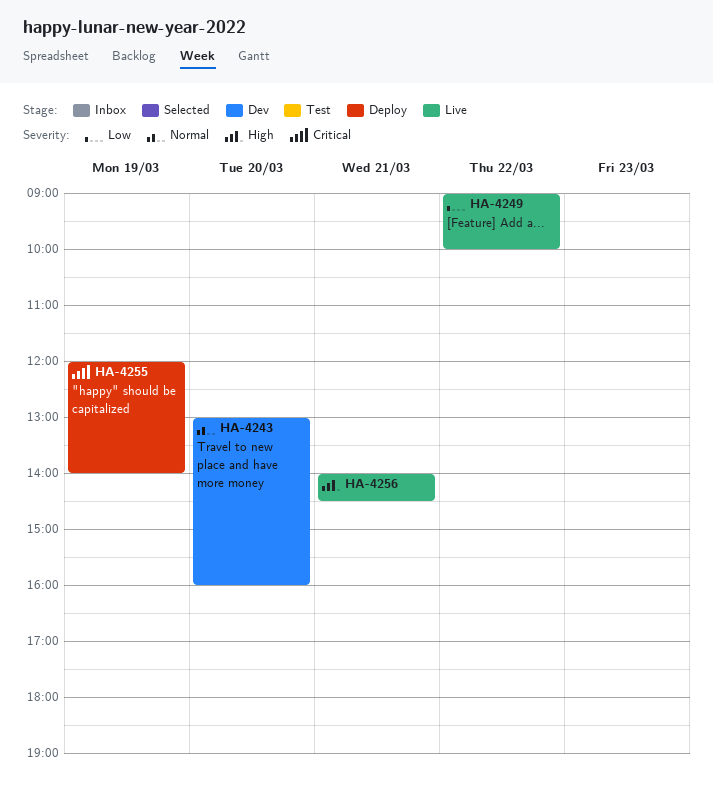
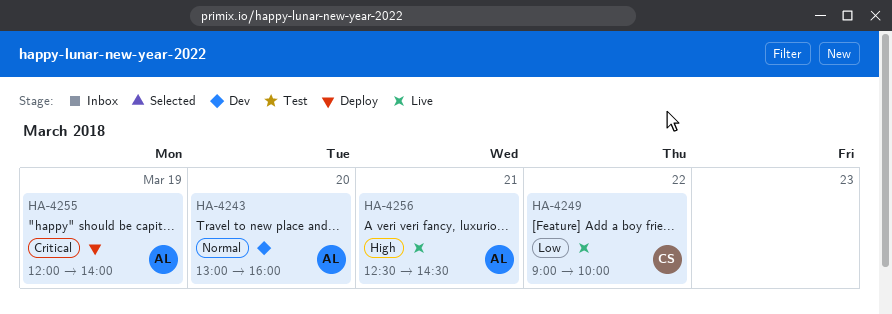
HA-4256, begins: 14:00 -> 12:30

